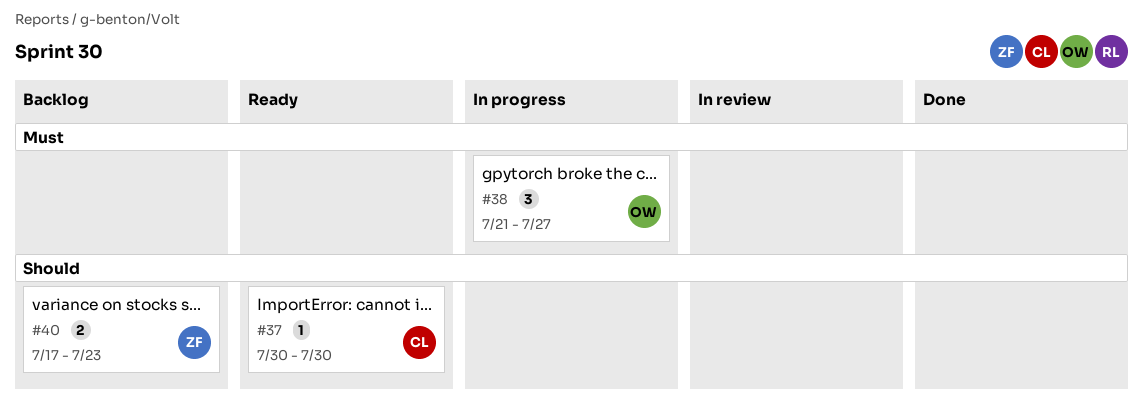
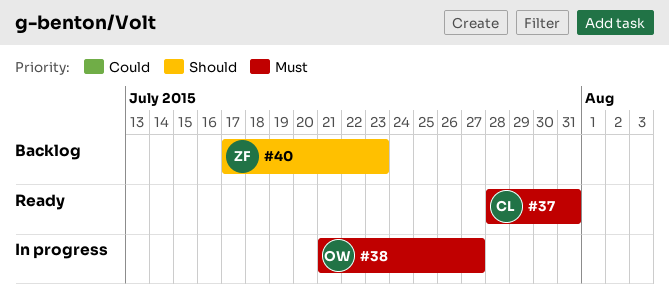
#37, priority: Should -> Must
#37, start: Jul 30 -> Jul 28
#37, due: Jul 30 -> Jul 31

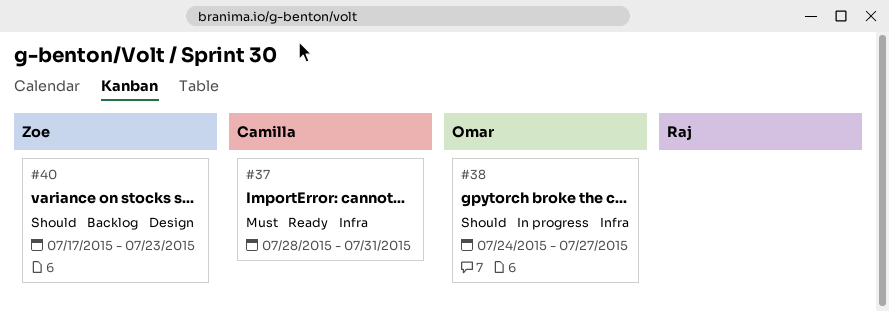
#38, priority: Must -> Should
#38, start: Jul 21 -> Jul 24

